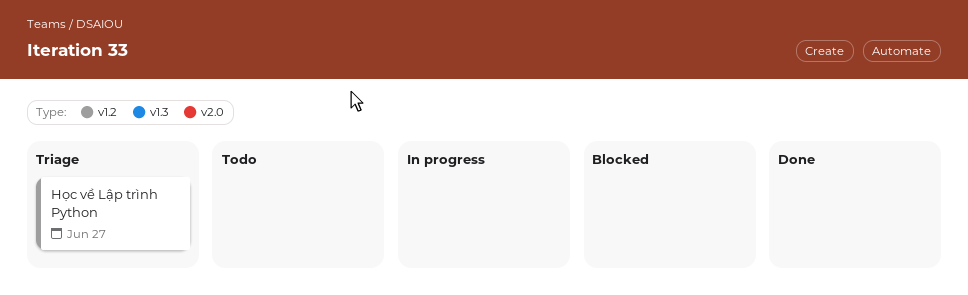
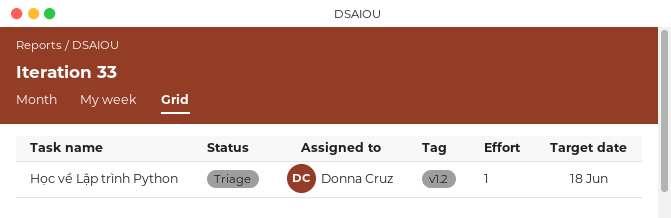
Học về Lập trình Python, due: Jun 27 -> Jun 18

